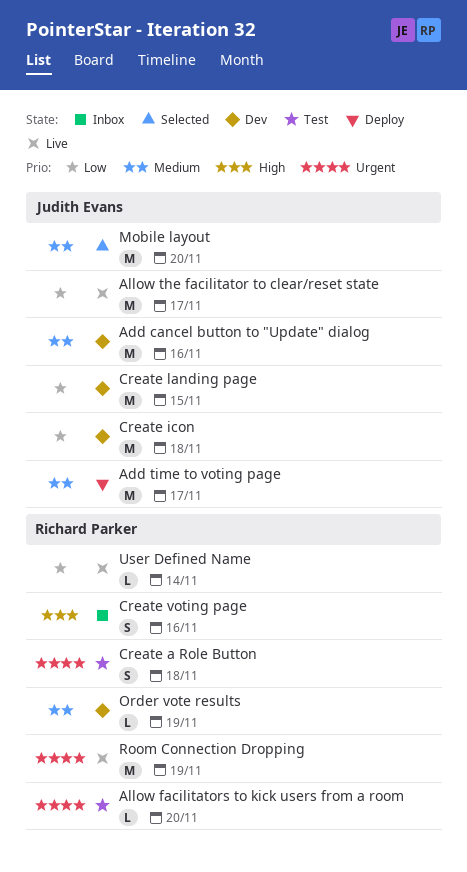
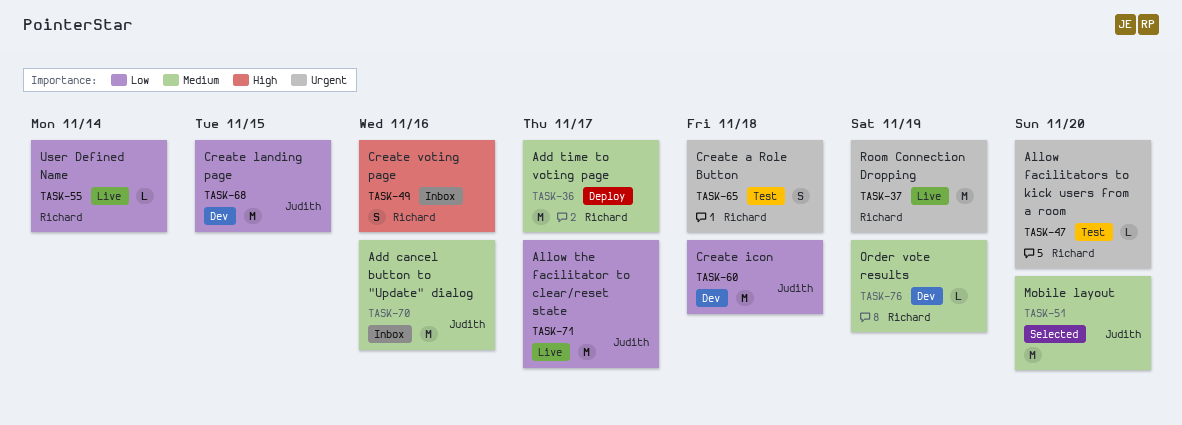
Add cancel button to "Update" dialog, status: Dev -> Inbox
Add time to voting page, owner: Judith Evans -> Richard Parker

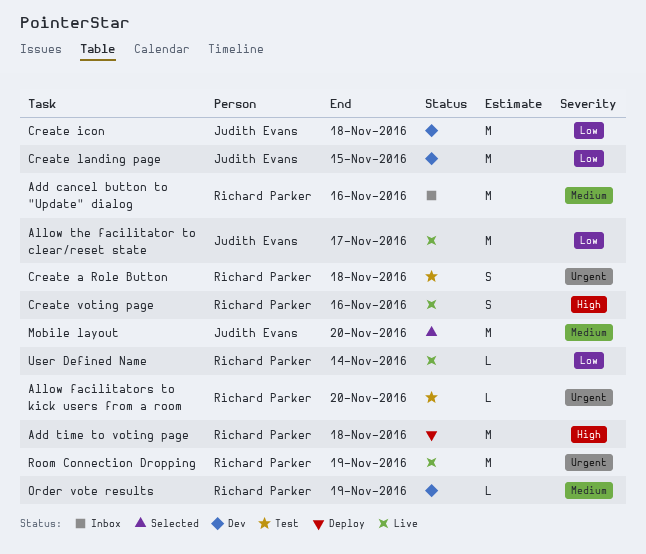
Add cancel button to "Update" dialog, owner: Judith Evans -> Richard Parker
Add time to voting page, priority: Medium -> High
Add time to voting page, due: Nov 17 -> Nov 18
Create voting page, status: Inbox -> Live

